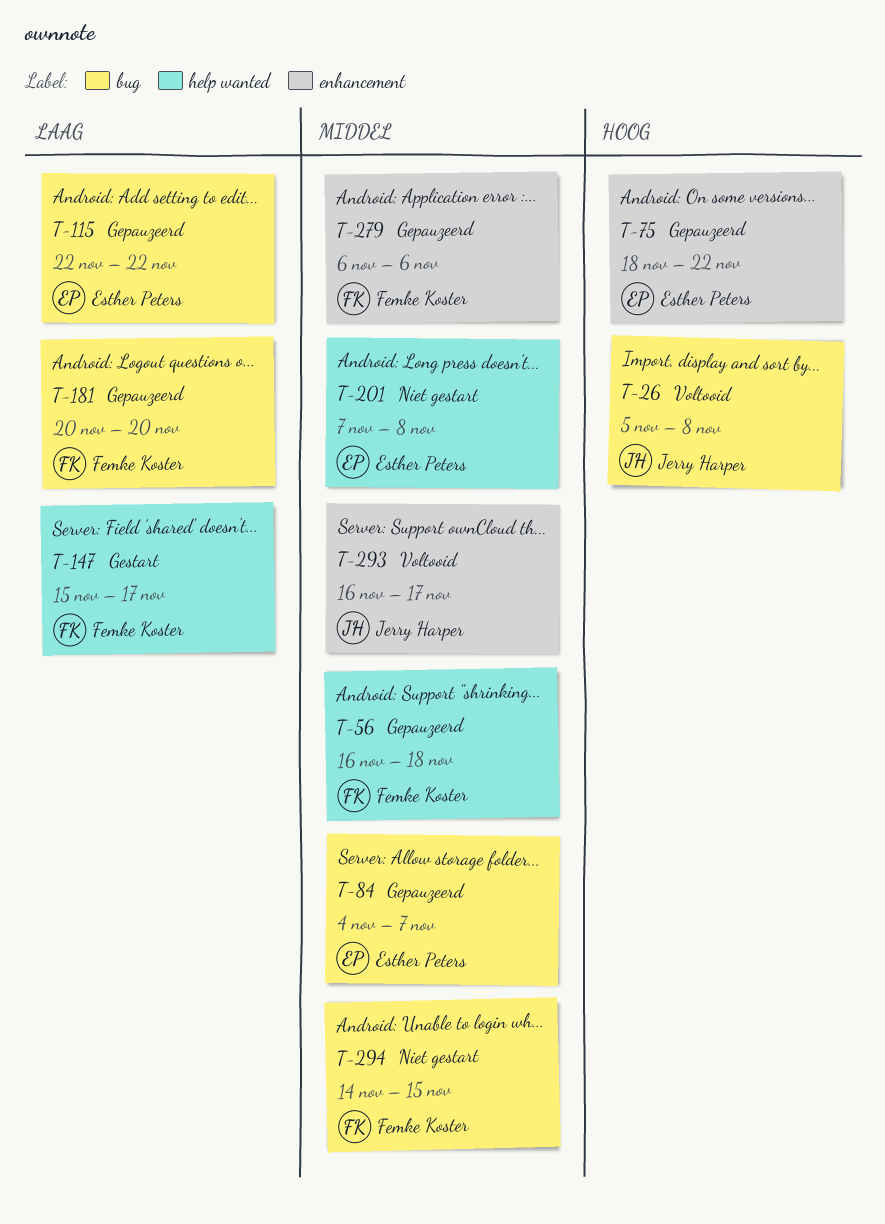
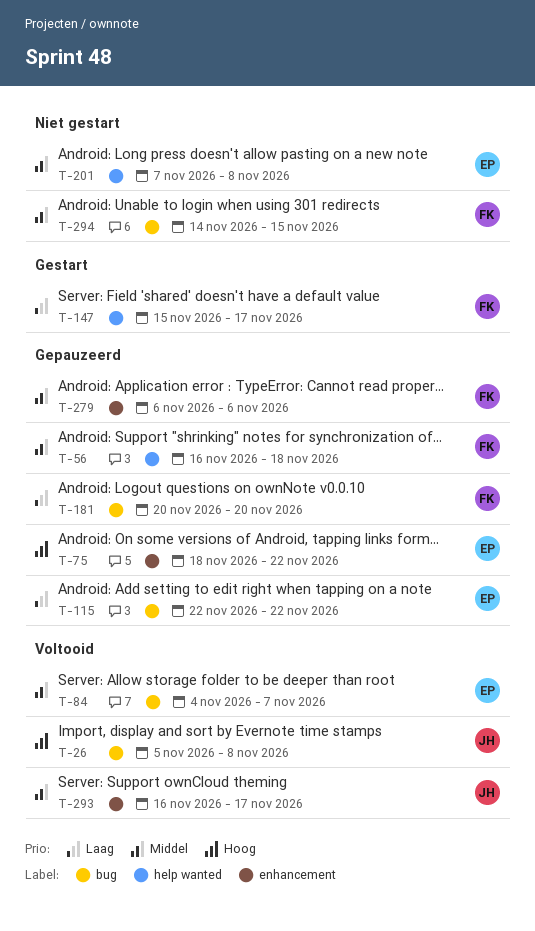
T-84, status: Gepauzeerd -> Voltooid

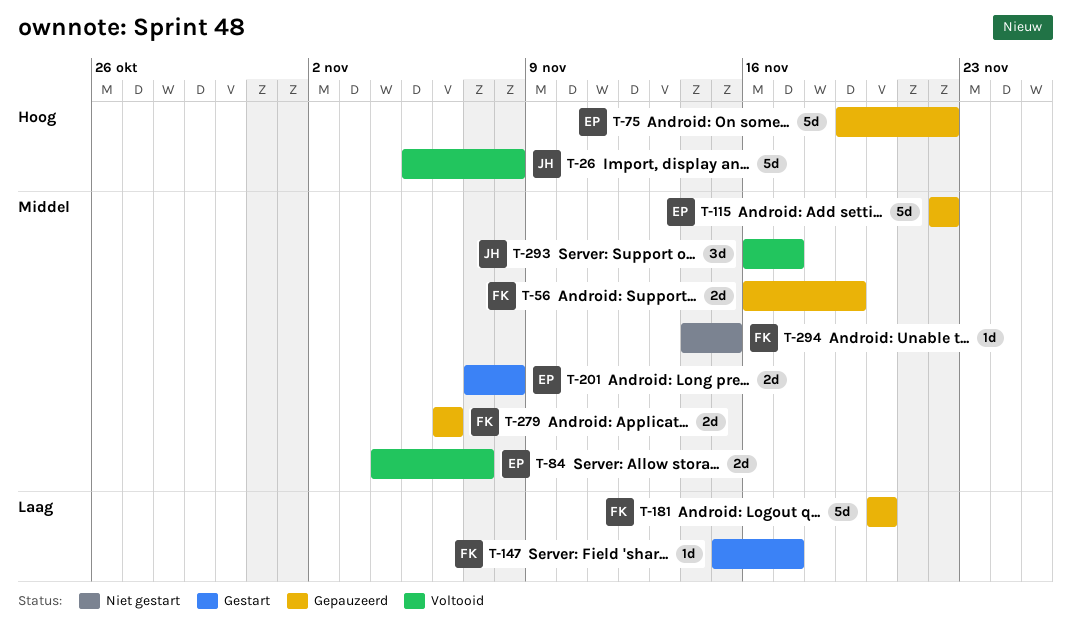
T-56, due: Nov 18 -> Nov 19
T-75, start: Nov 18 -> Nov 19
T-115, priority: Laag -> Middel
T-201, status: Niet gestart -> Gestart

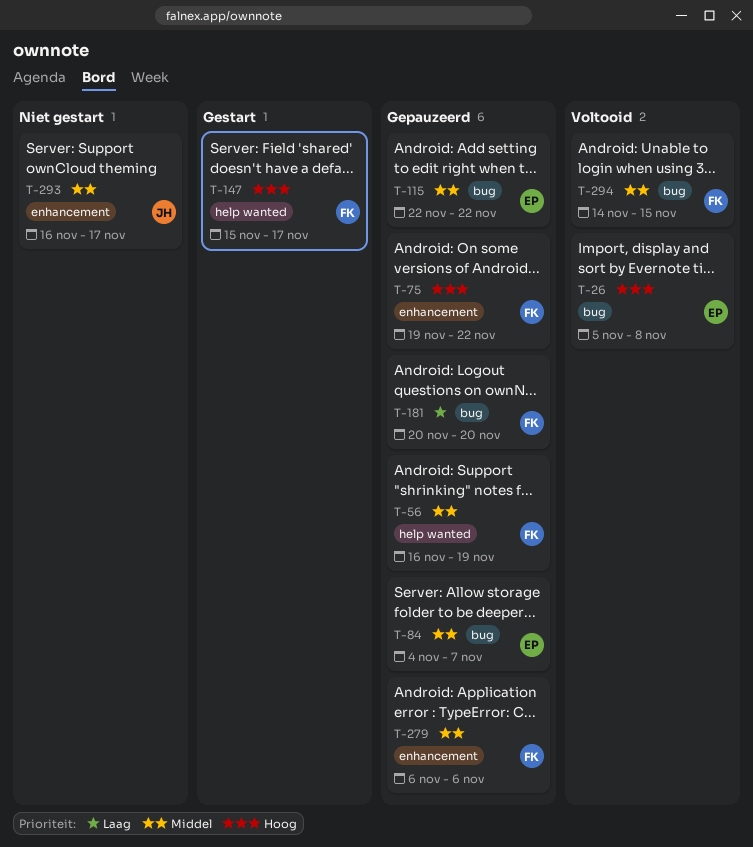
T-26, owner: JH -> EP
T-75, owner: EP -> FK
T-84, status: Voltooid -> Gepauzeerd
T-147, priority: Laag -> Hoog
T-201: present -> none
T-293, status: Voltooid -> Niet gestart
T-294, status: Niet gestart -> Voltooid

